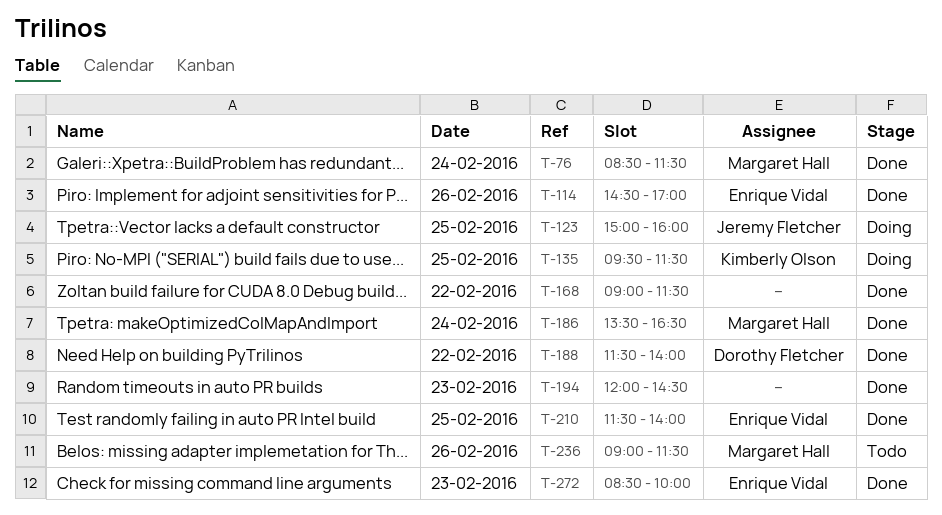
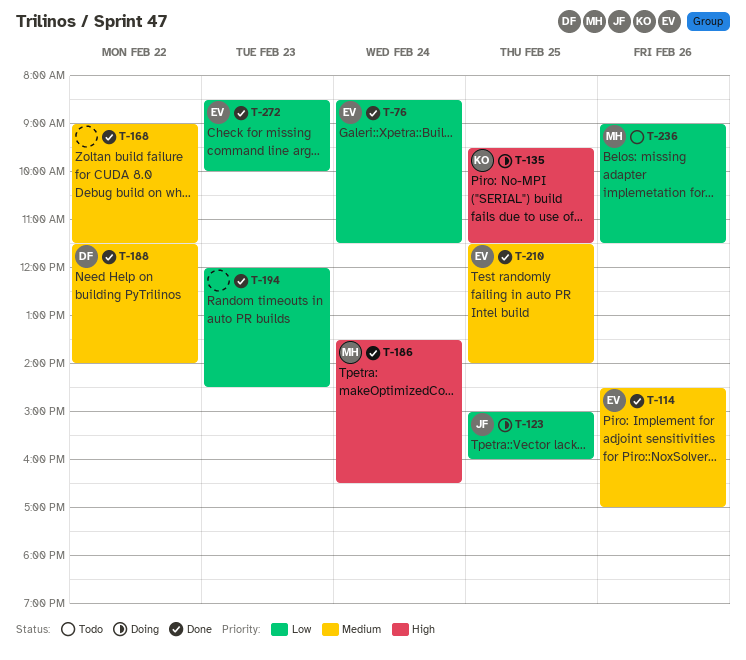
T-76, owner: Margaret Hall -> Enrique Vidal

